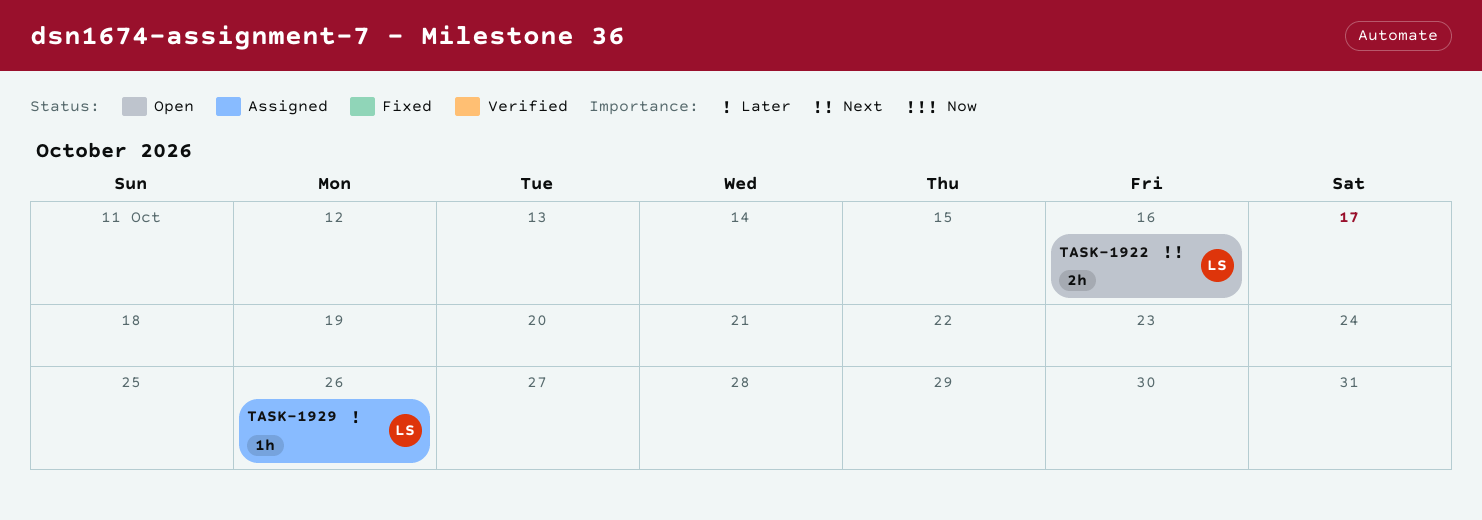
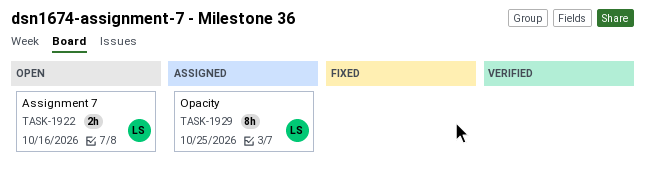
TASK-1929, estimate: 1h -> 8h
TASK-1929, due: Oct 26 -> Oct 25

